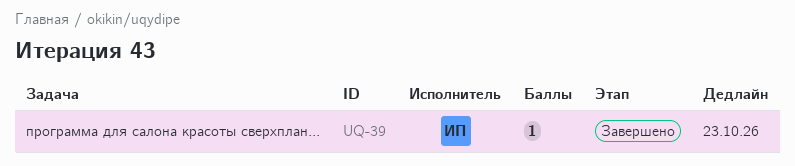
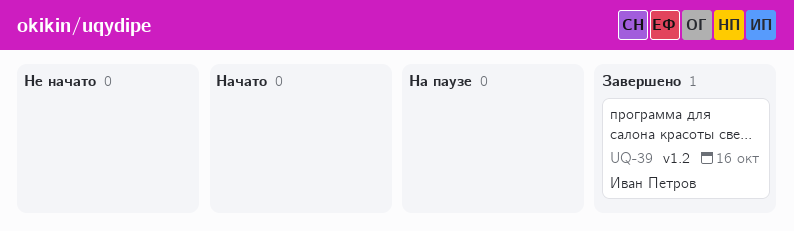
UQ-39, due: Oct 23 -> Oct 16

